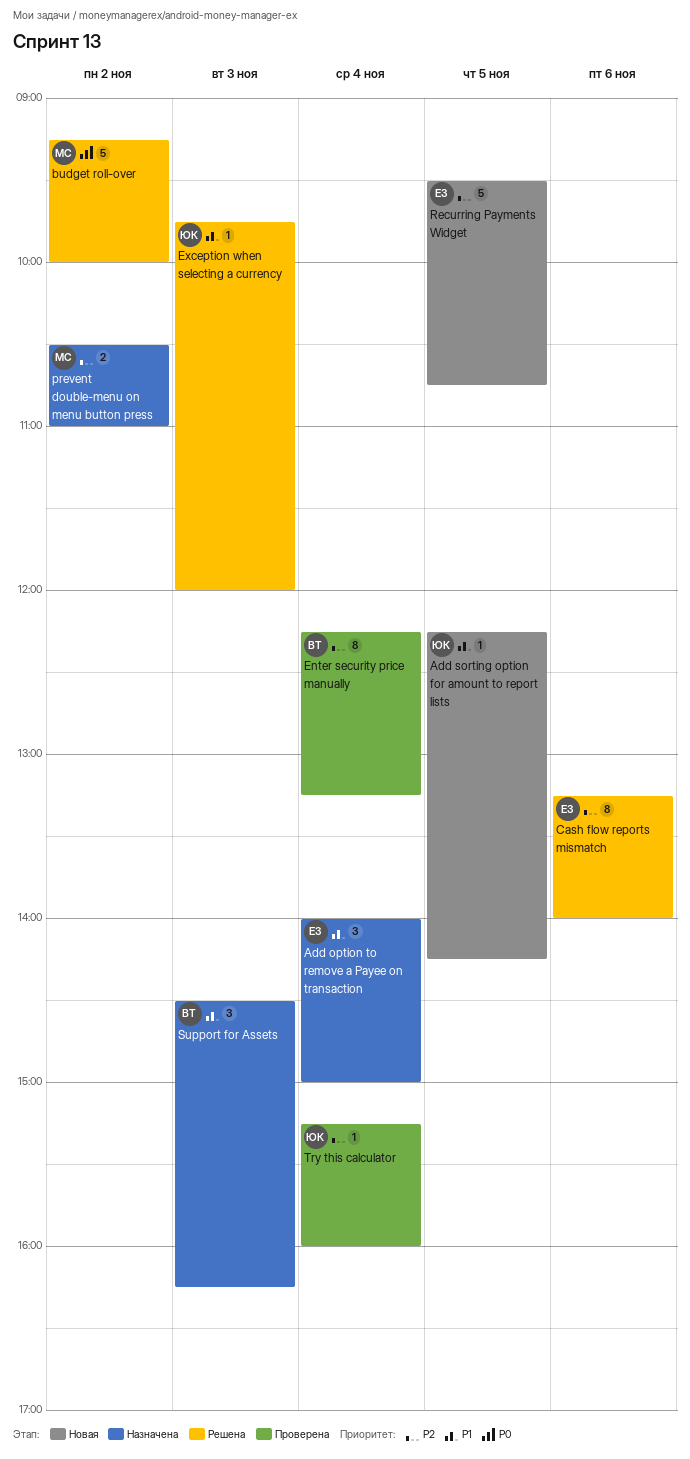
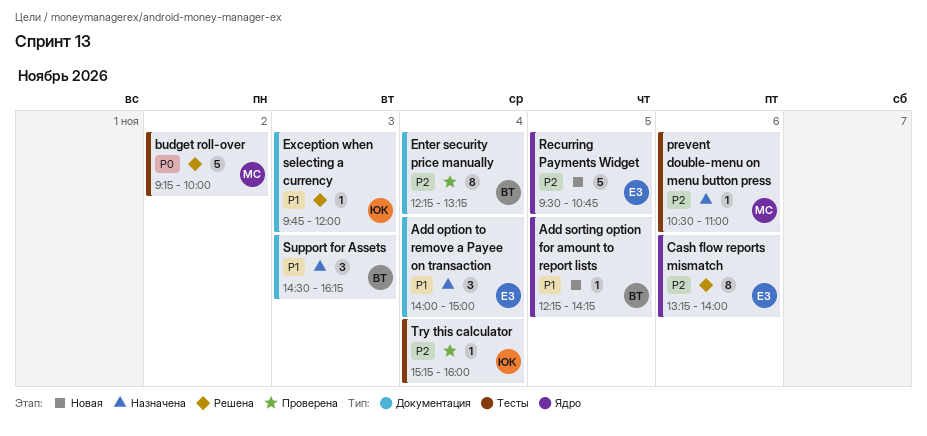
Add sorting option for amount to report lists, owner: ЮК -> ВТ
prevent double-menu on menu button press, estimate: 2 -> 1
prevent double-menu on menu button press, day: Nov 2 -> Nov 6

